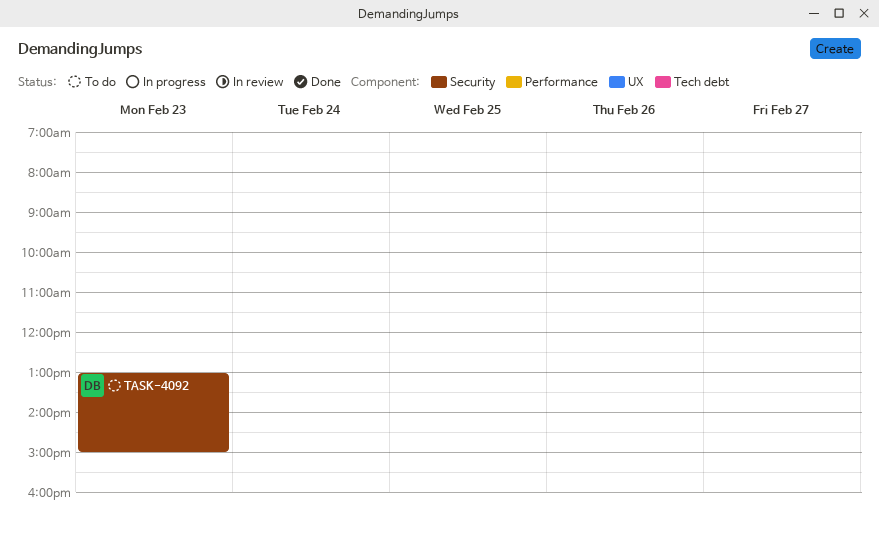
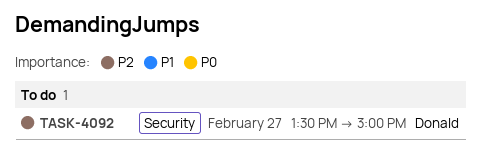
TASK-4092, day: Feb 23 -> Feb 27
TASK-4092, begins: 13:00 -> 13:30

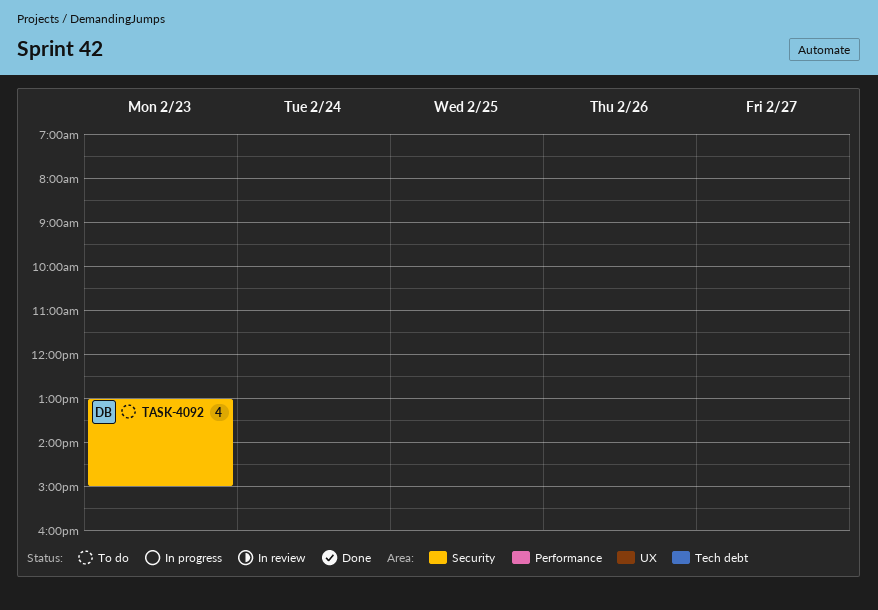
TASK-4092, day: Feb 27 -> Feb 23
TASK-4092, begins: 13:30 -> 13:00

